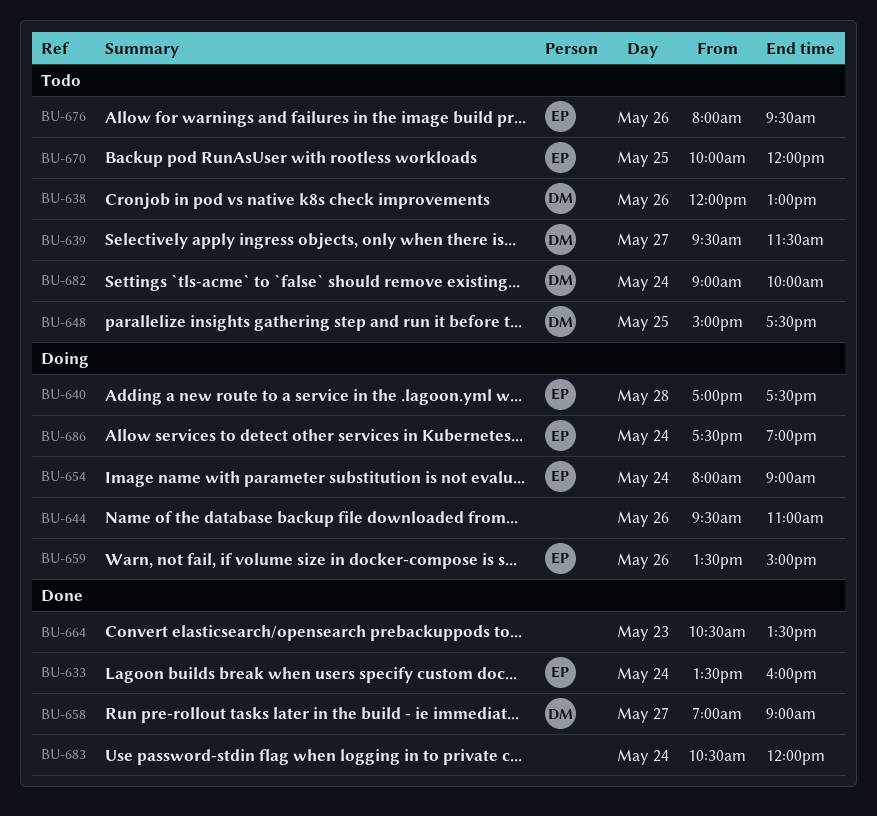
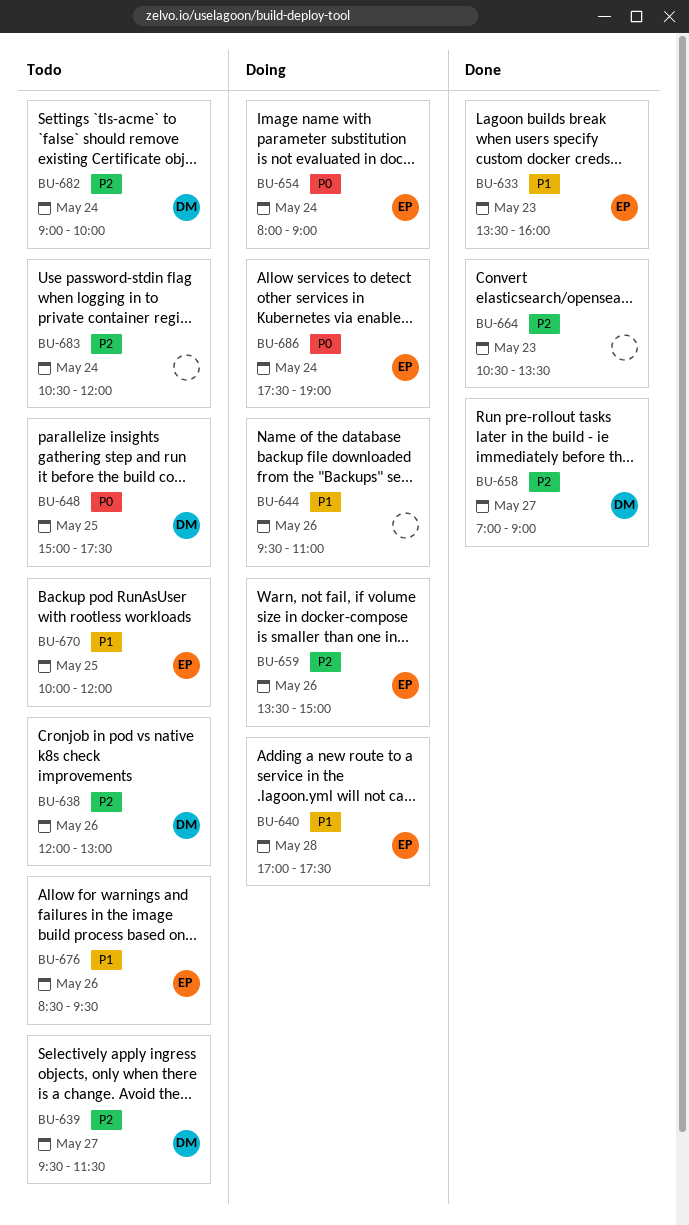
BU-633, day: May 24 -> May 23
BU-676, begins: 08:00 -> 08:30
BU-683, status: Done -> Todo

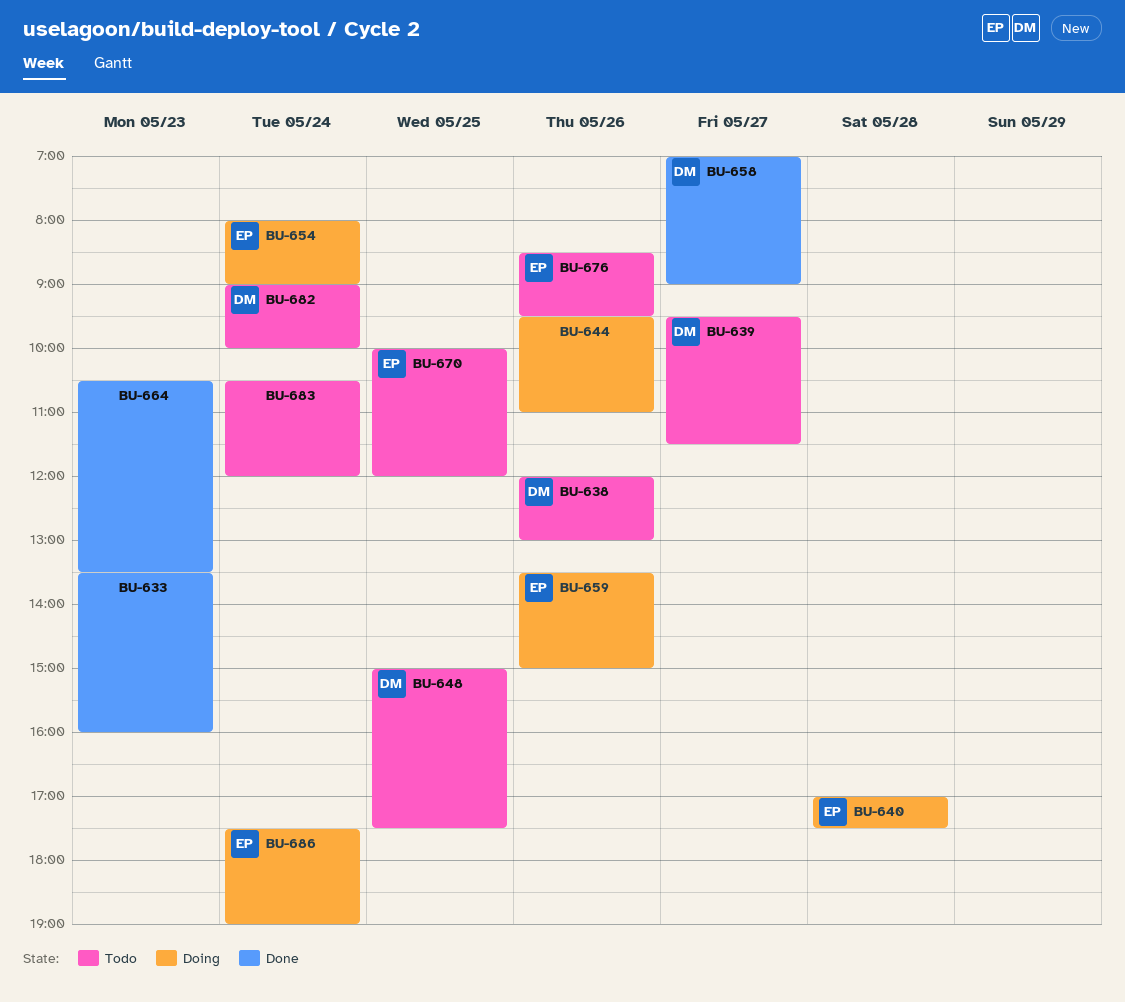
BU-633, owner: EP -> none

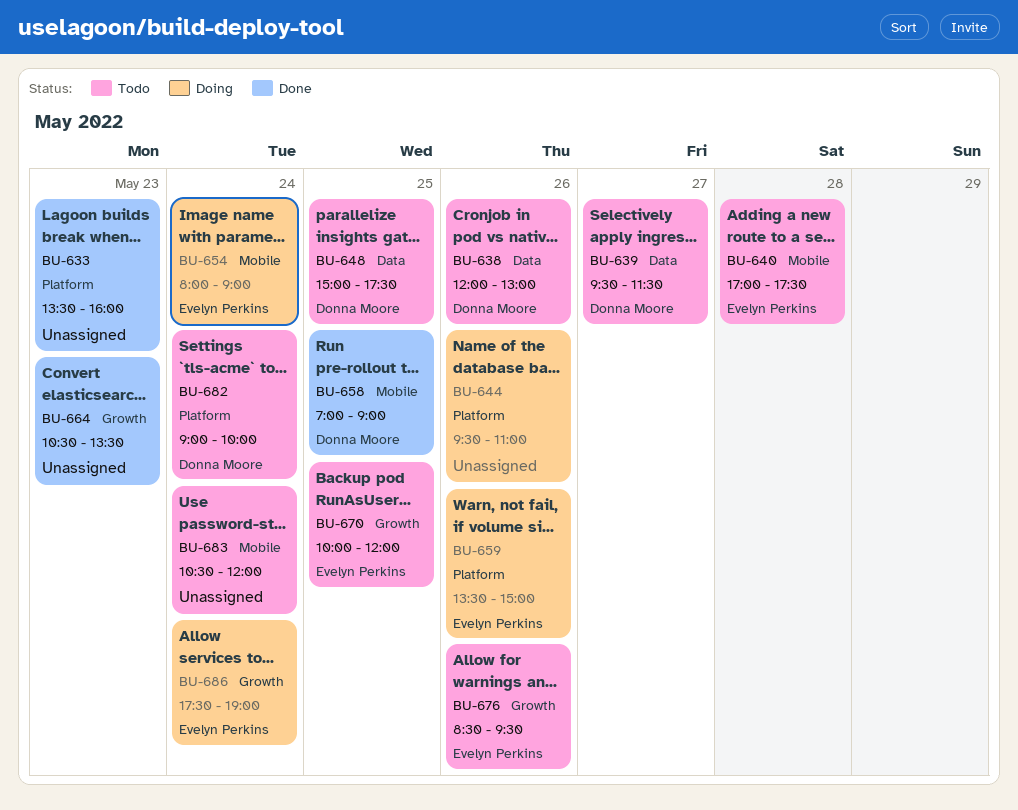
BU-640, status: Doing -> Todo
BU-658, day: May 27 -> May 25

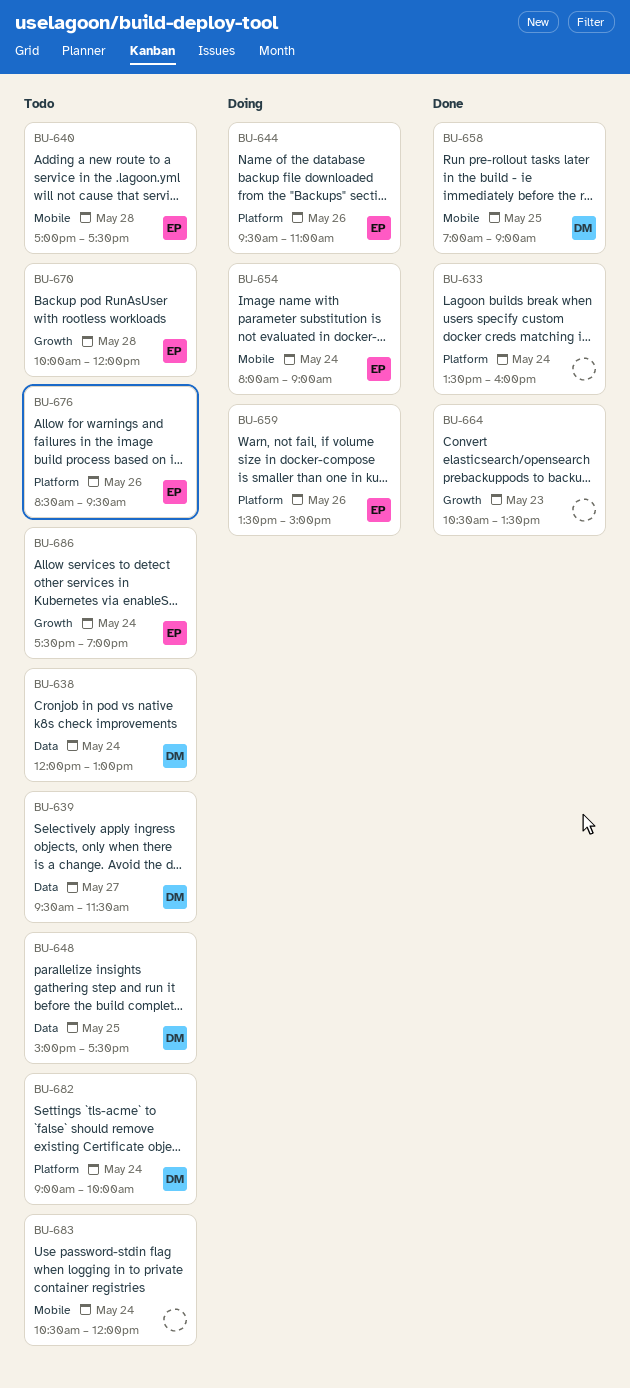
BU-633, day: May 23 -> May 24
BU-638, day: May 26 -> May 24
BU-644, owner: none -> Evelyn Perkins
BU-670, day: May 25 -> May 28
BU-676, label: Growth -> Platform
BU-686, status: Doing -> Todo

